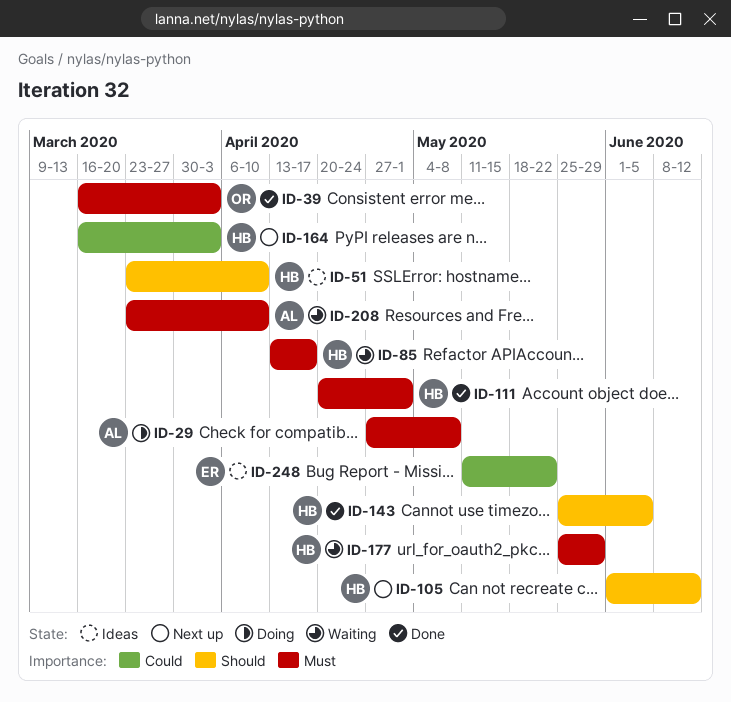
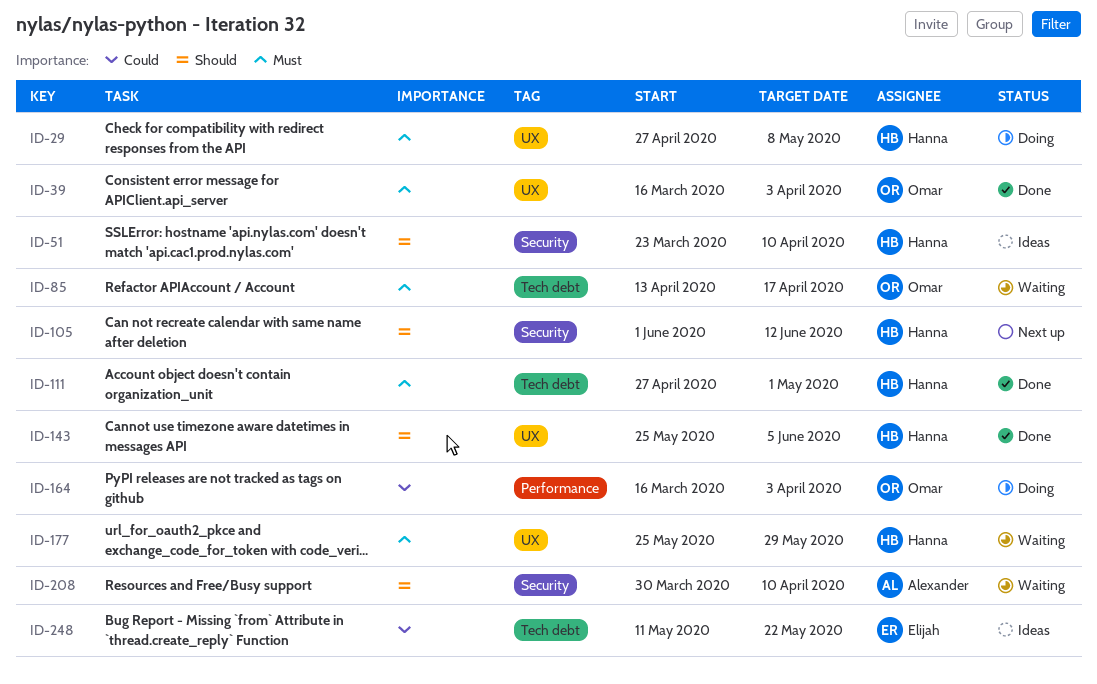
ID-29, owner: Alexander -> Hanna
ID-85, owner: Hanna -> Omar
ID-111, start: Apr 20 -> Apr 27
ID-164, status: Next up -> Doing
ID-164, owner: Hanna -> Omar
ID-208, priority: Must -> Should
ID-208, start: Mar 23 -> Mar 30

